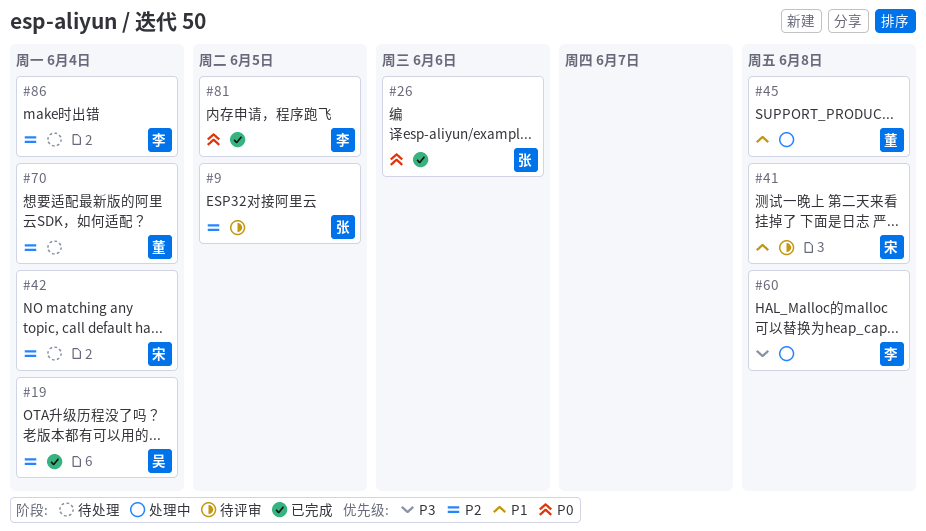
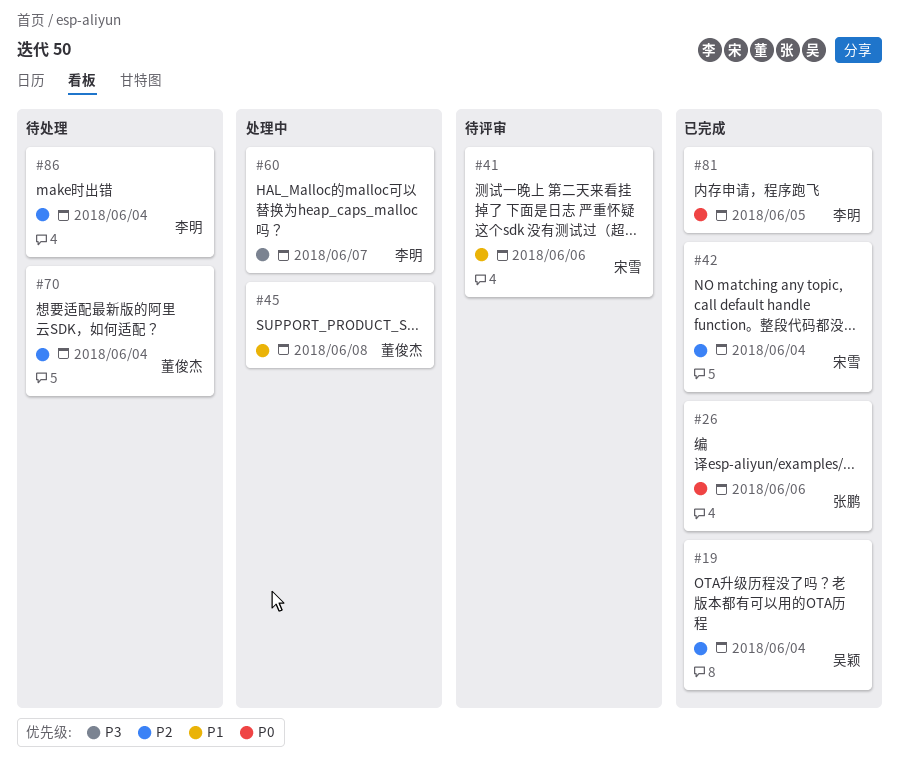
#9: present -> none
#41, due: Jun 8 -> Jun 6
#42, status: 待处理 -> 已完成
#60, due: Jun 8 -> Jun 7

